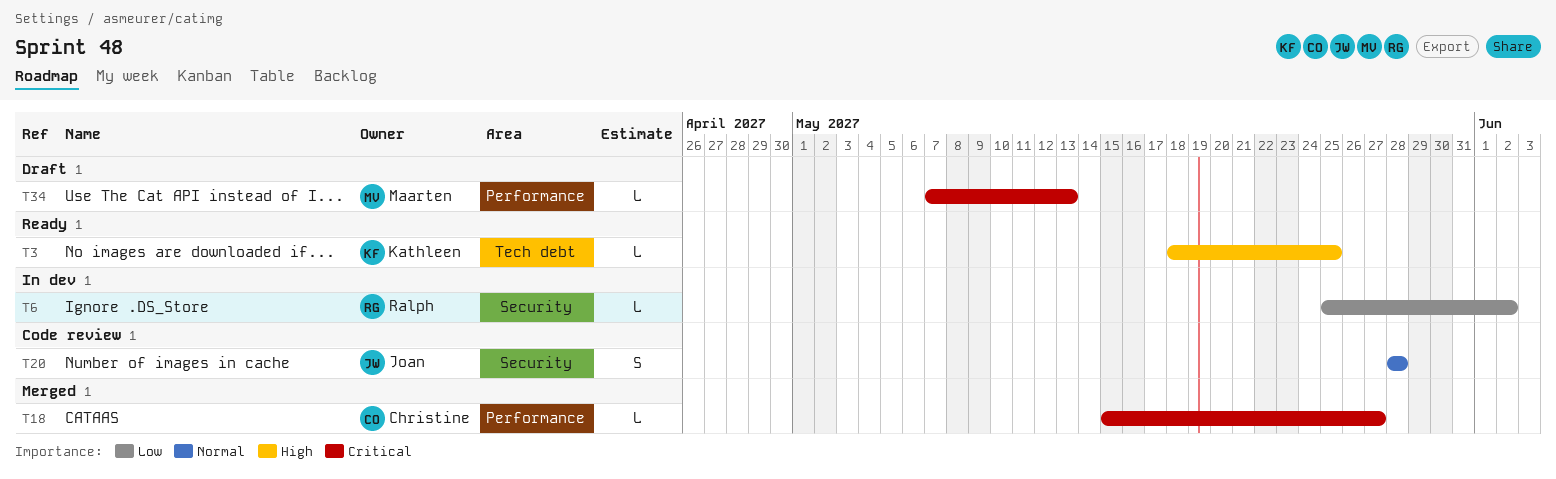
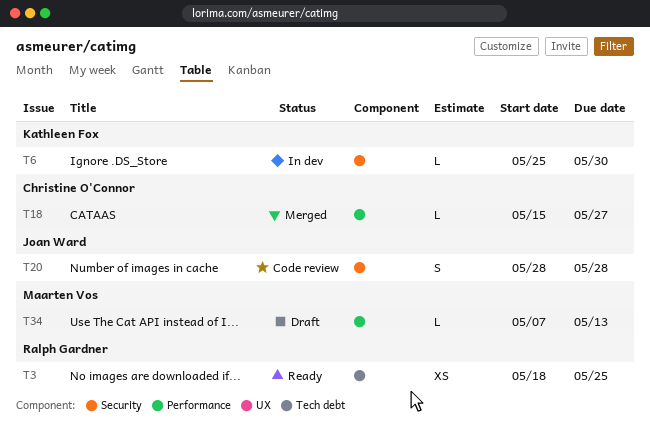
T3, owner: Kathleen Fox -> Ralph Gardner
T3, estimate: L -> XS
T6, owner: Ralph Gardner -> Kathleen Fox
T6, due: Jun 2 -> May 30

